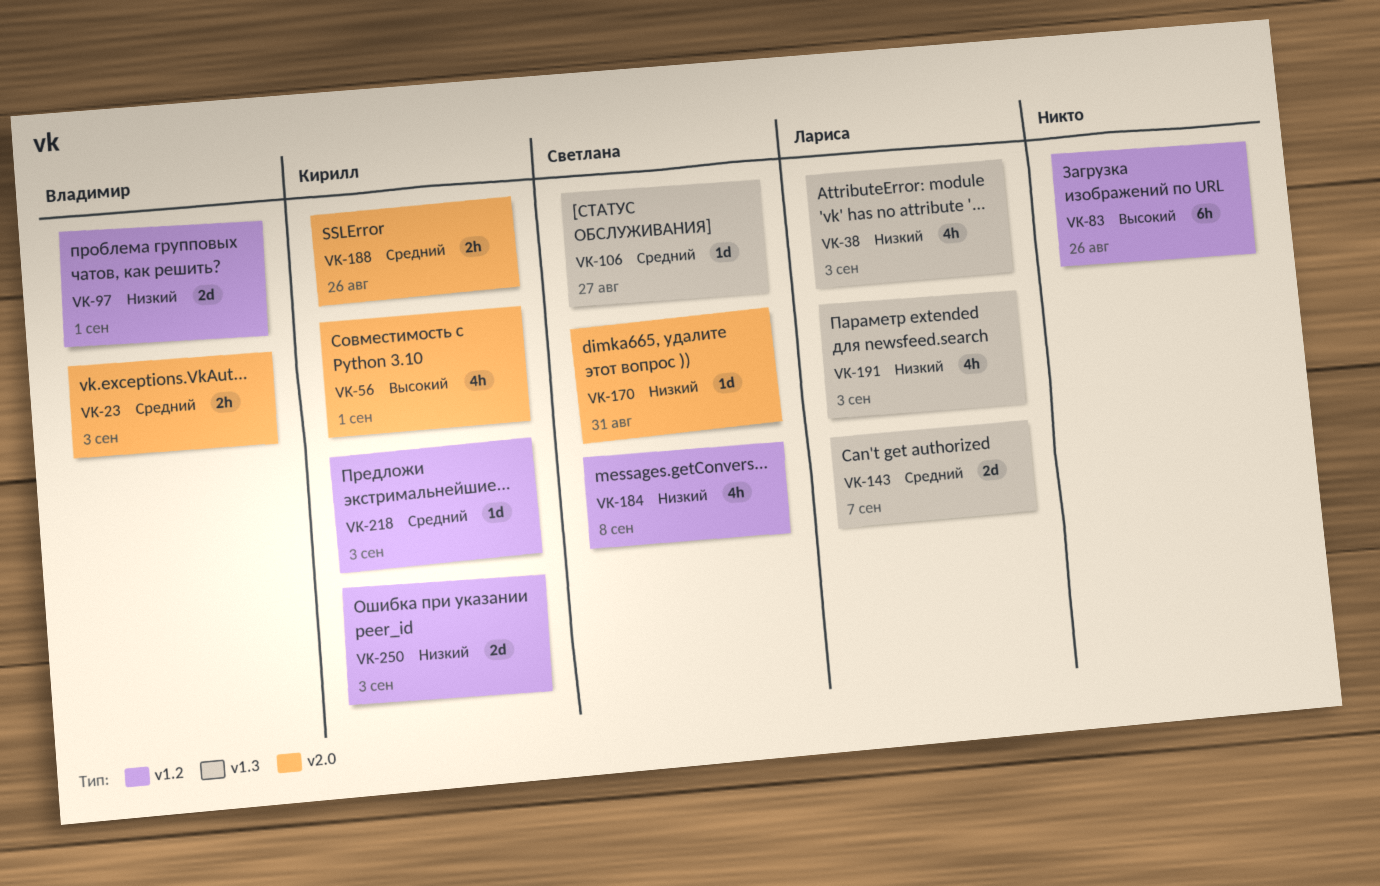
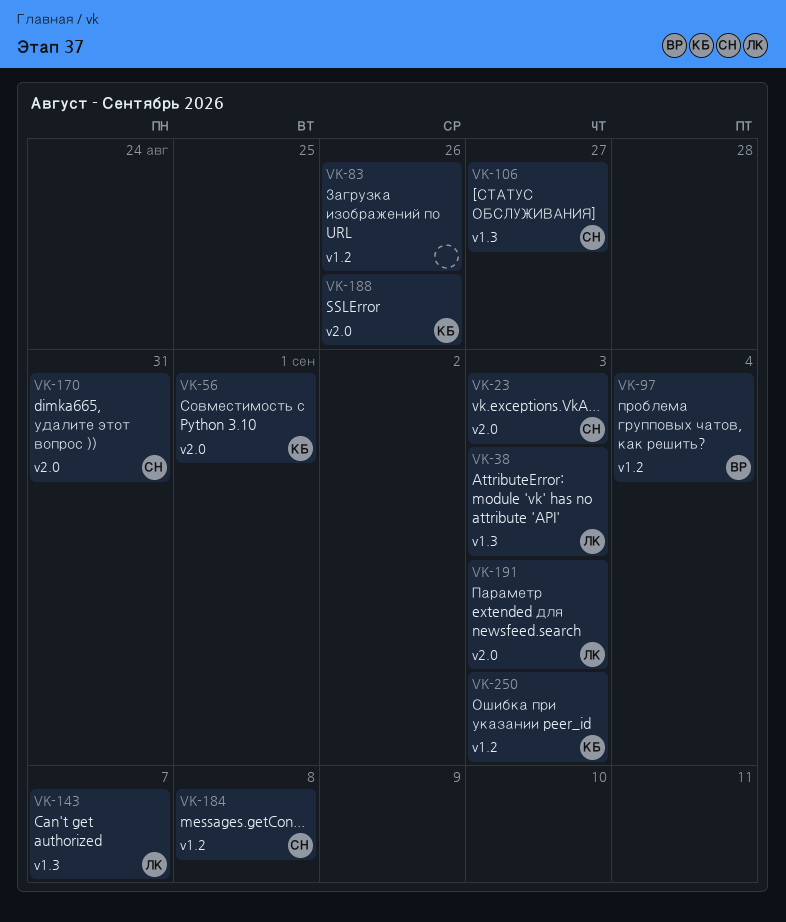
VK-23, owner: Владимир -> Светлана
VK-97, due: Sep 1 -> Sep 4
VK-191, label: v1.3 -> v2.0
VK-218: present -> none

